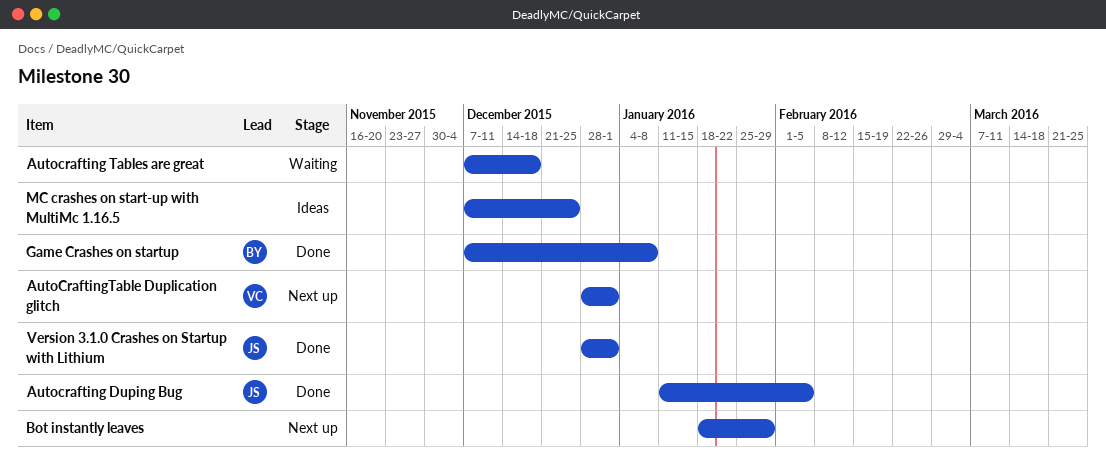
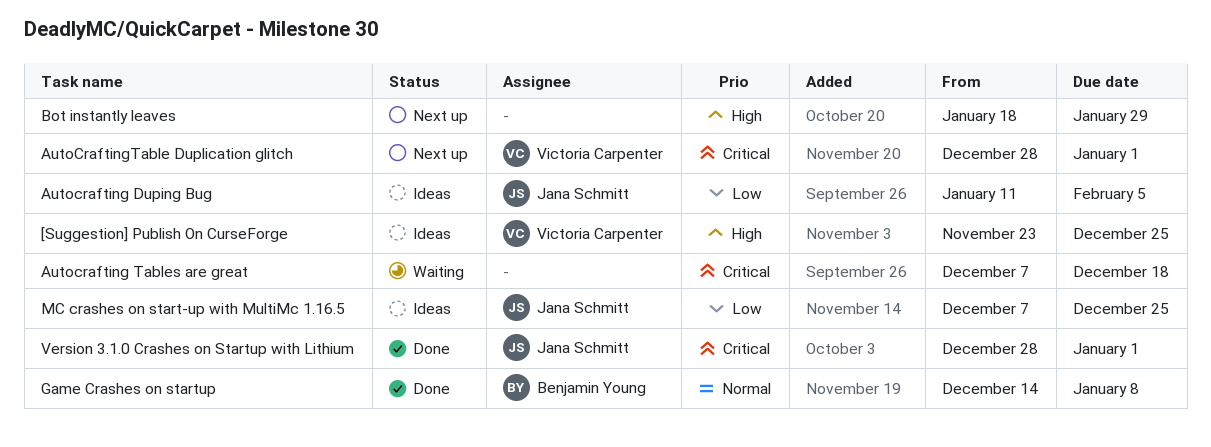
[Suggestion] Publish On CurseForge: none -> present
Autocrafting Duping Bug, status: Done -> Ideas
Game Crashes on startup, start: Dec 7 -> Dec 14
MC crashes on start-up with MultiMc 1.16.5, owner: none -> Jana Schmitt

